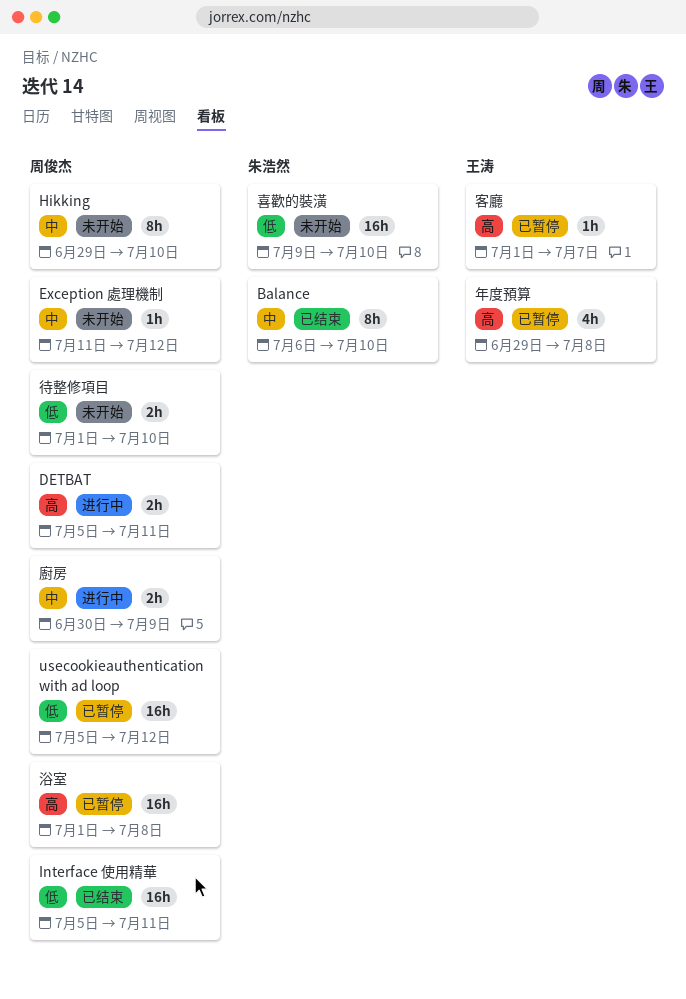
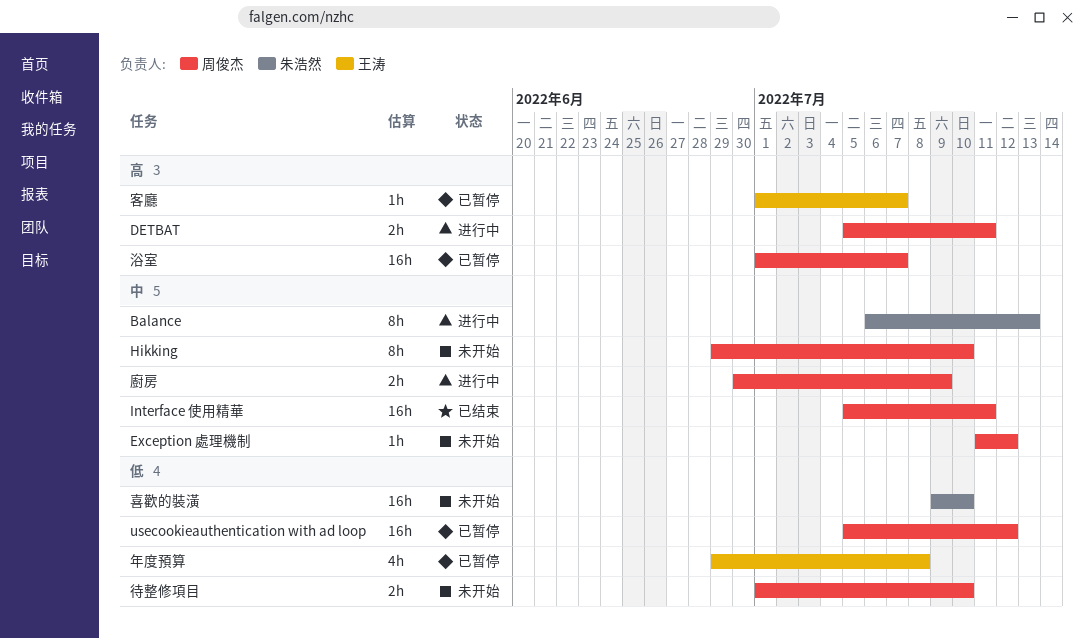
Balance, status: 已结束 -> 进行中
Balance, due: Jul 10 -> Jul 13
Interface 使用精華, priority: 低 -> 中
年度預算, priority: 高 -> 低
浴室, due: Jul 8 -> Jul 7

